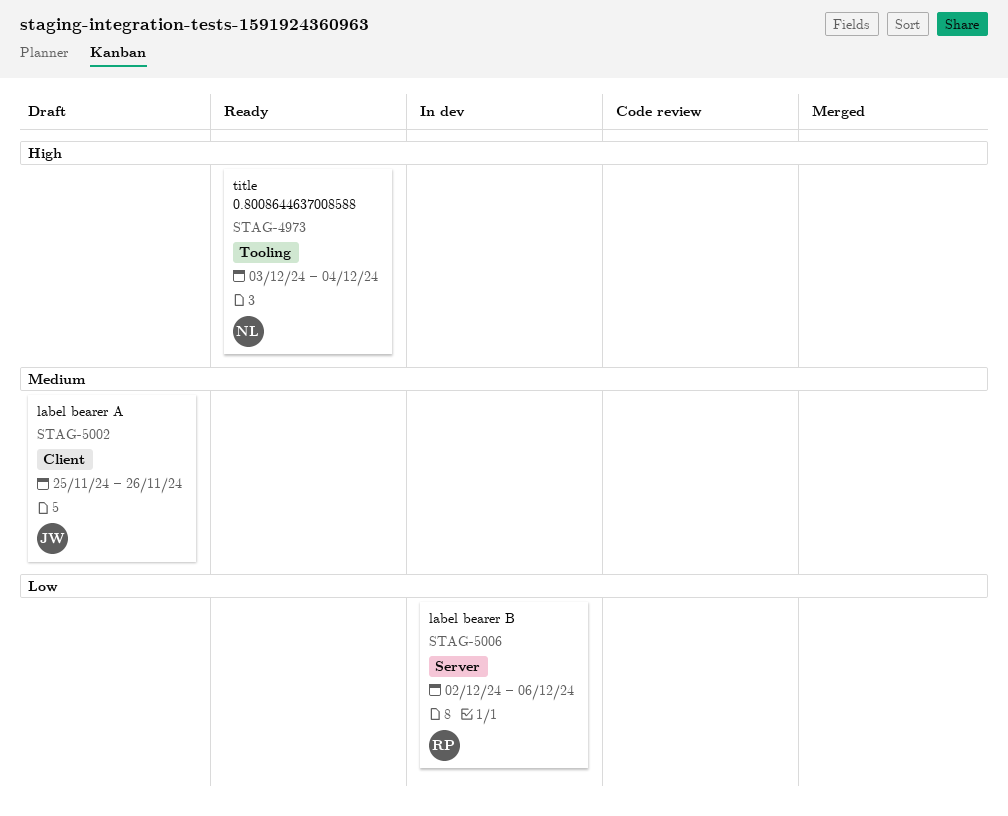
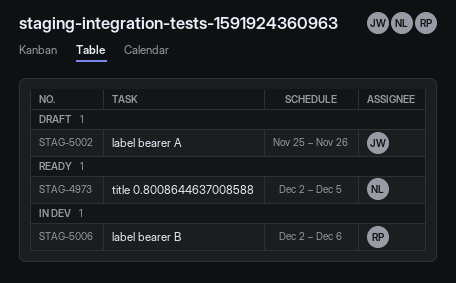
STAG-4973, start: Dec 3 -> Dec 2
STAG-4973, due: Dec 4 -> Dec 5

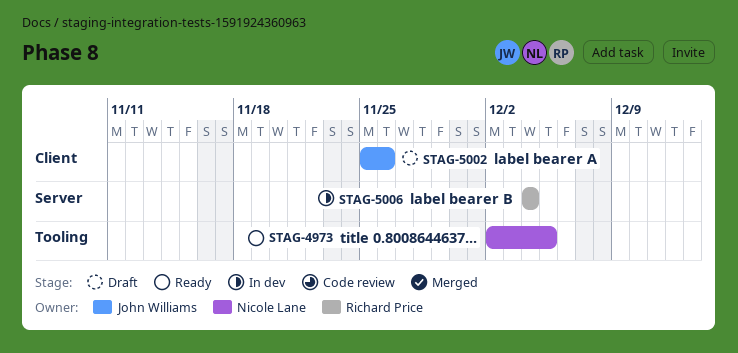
STAG-5006, start: Dec 2 -> Dec 4
STAG-5006, due: Dec 6 -> Dec 4

